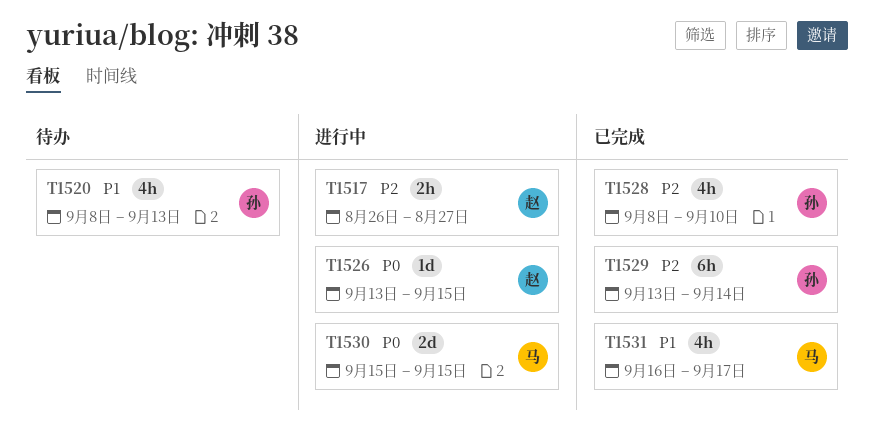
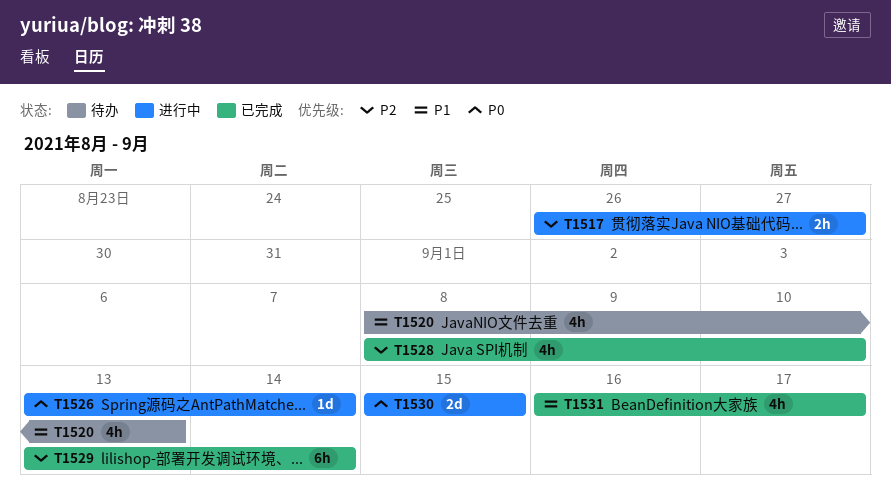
T1526, due: Sep 15 -> Sep 14

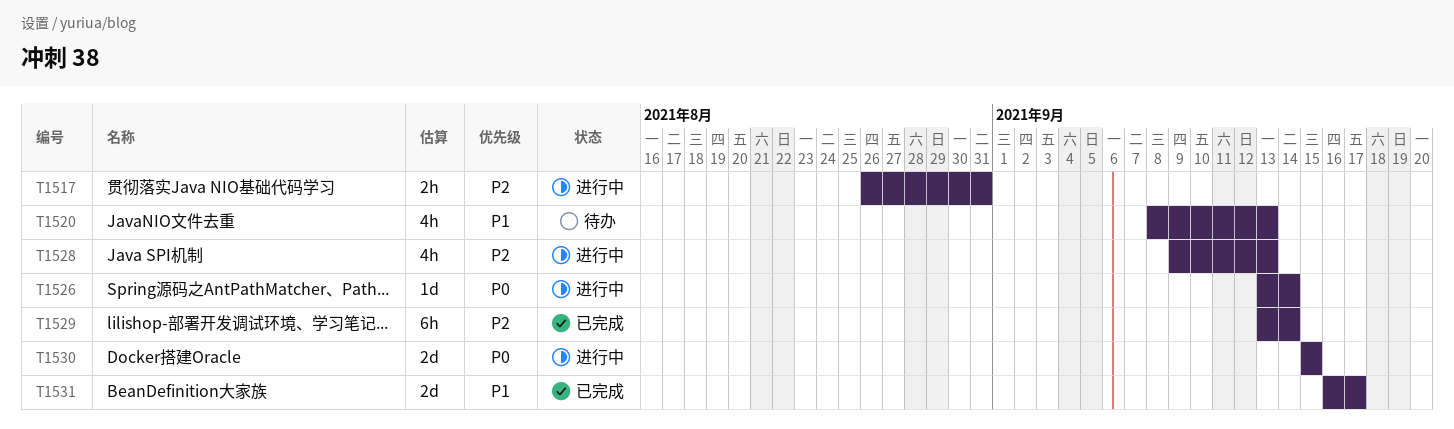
T1517, due: Aug 27 -> Aug 31
T1528, status: 已完成 -> 进行中
T1528, start: Sep 8 -> Sep 9
T1528, due: Sep 10 -> Sep 13
T1531, estimate: 4h -> 2d

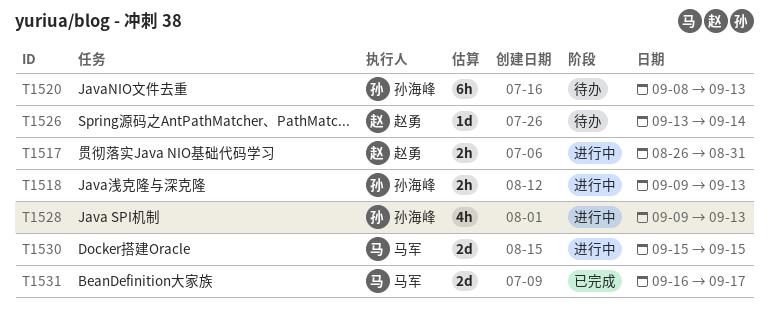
T1518: none -> present
T1520, estimate: 4h -> 6h
T1526, status: 进行中 -> 待办
T1529: present -> none

